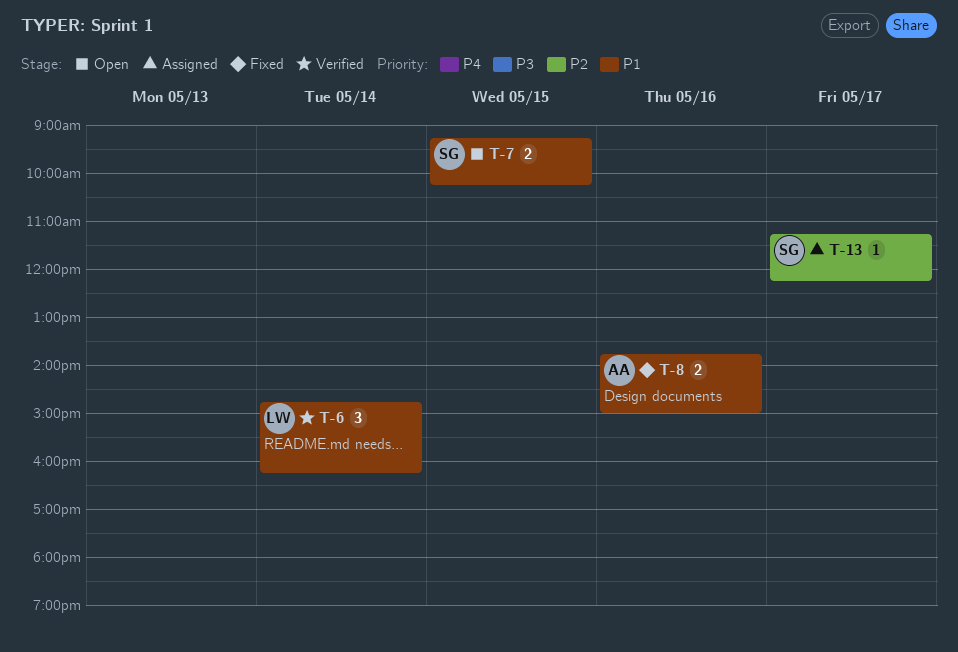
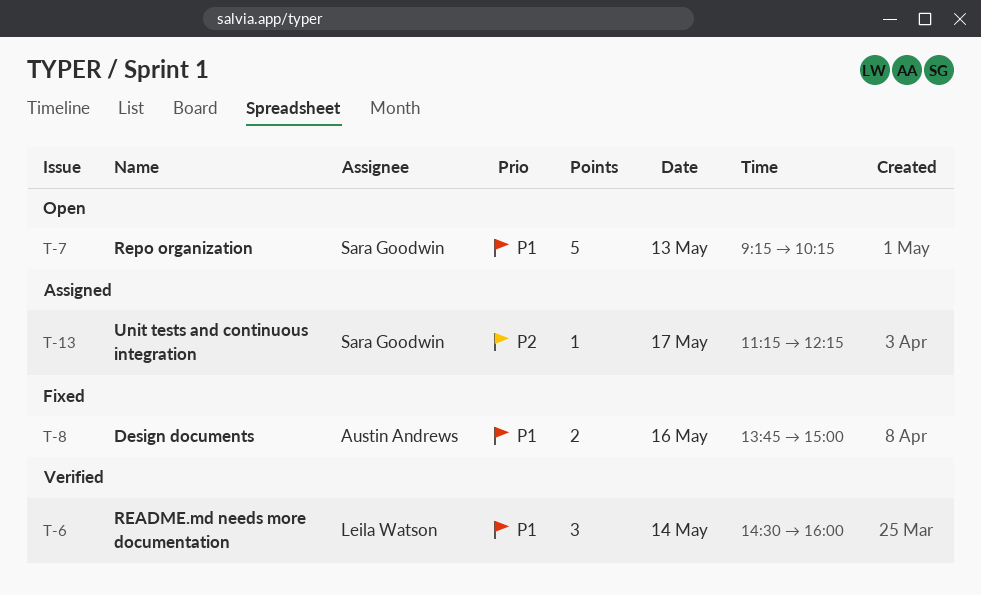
T-6, begins: 14:45 -> 14:30
T-6, ends: 16:15 -> 16:00
T-7, estimate: 2 -> 5
T-7, day: May 15 -> May 13

